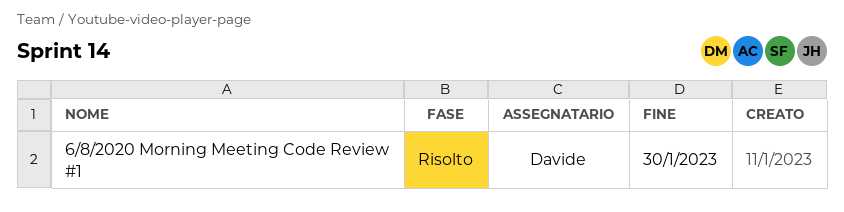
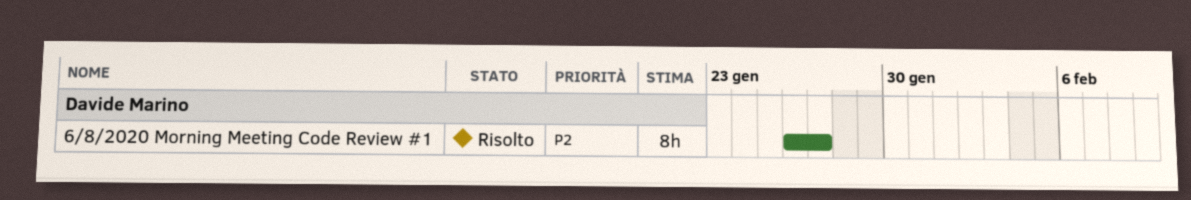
6/8/2020 Morning Meeting Code Review #1, due: Jan 30 -> Jan 27

